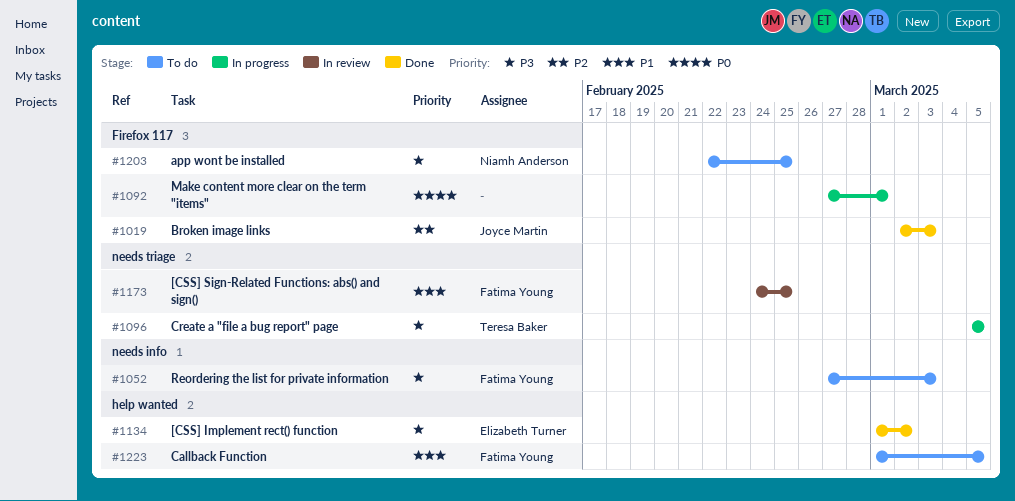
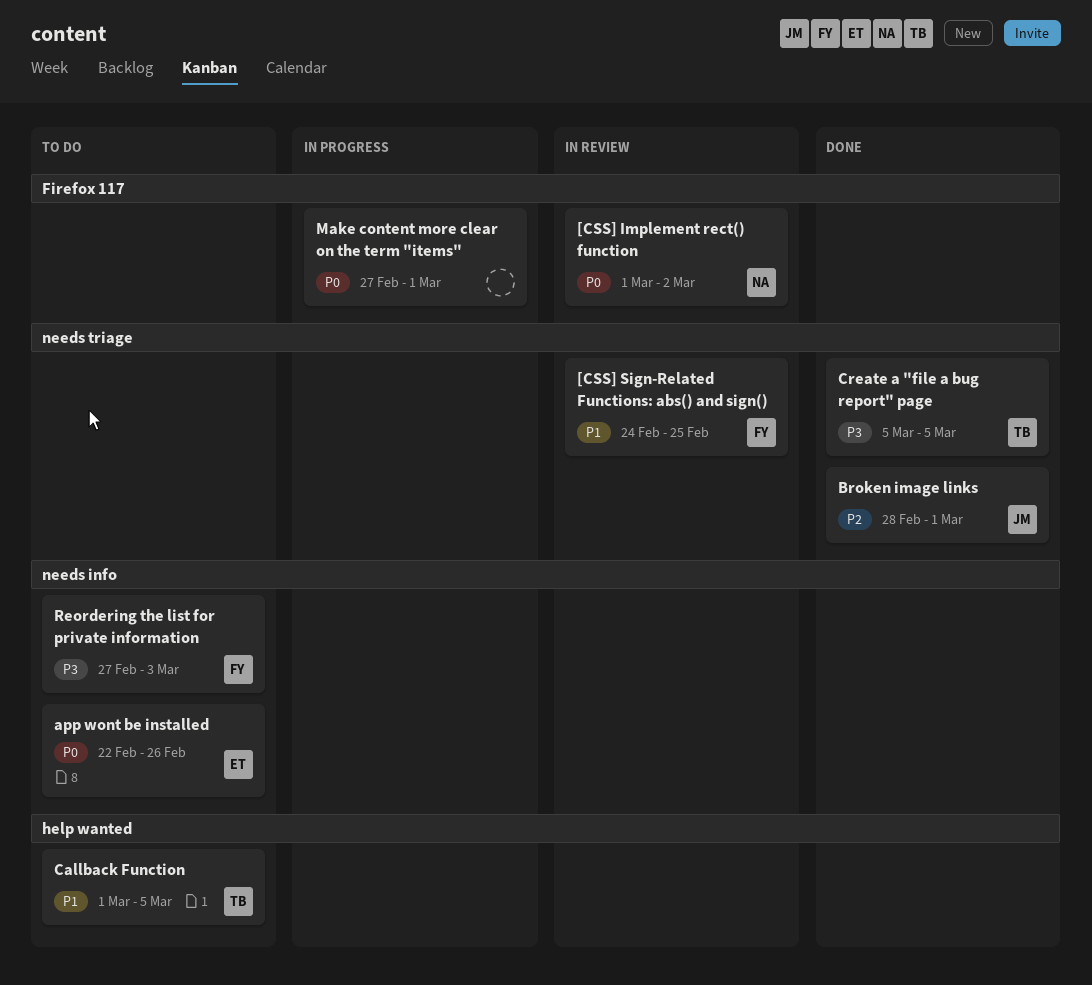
[CSS] Implement rect() function, status: Done -> In review
[CSS] Implement rect() function, owner: Elizabeth Turner -> Niamh Anderson
[CSS] Implement rect() function, priority: P3 -> P0
[CSS] Implement rect() function, label: help wanted -> Firefox 117
app wont be installed, owner: Niamh Anderson -> Elizabeth Turner
app wont be installed, priority: P3 -> P0
app wont be installed, label: Firefox 117 -> needs info
app wont be installed, due: Feb 25 -> Feb 26
Broken image links, label: Firefox 117 -> needs triage
Broken image links, start: Mar 2 -> Feb 28
Broken image links, due: Mar 3 -> Mar 1
Callback Function, owner: Fatima Young -> Teresa Baker
Create a "file a bug report" page, status: In progress -> Done

